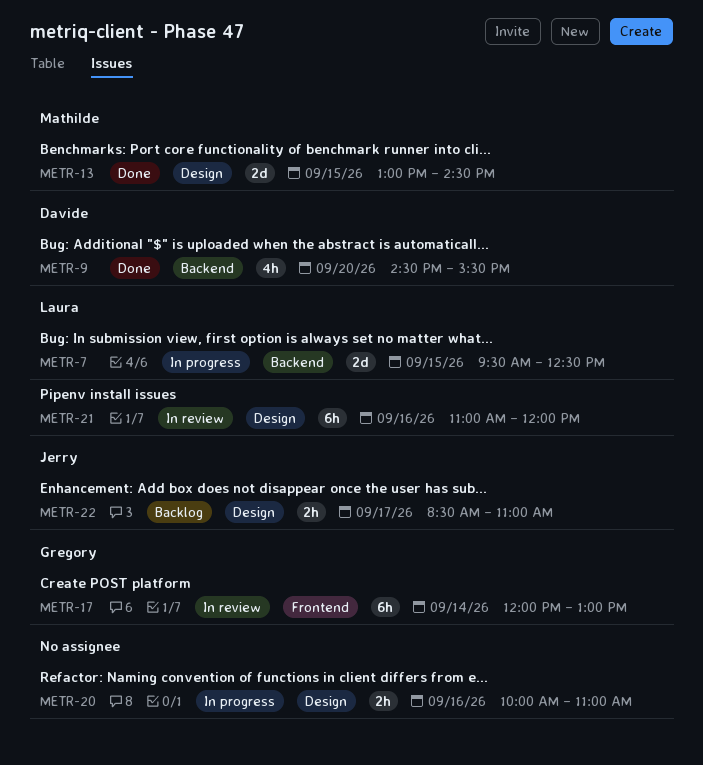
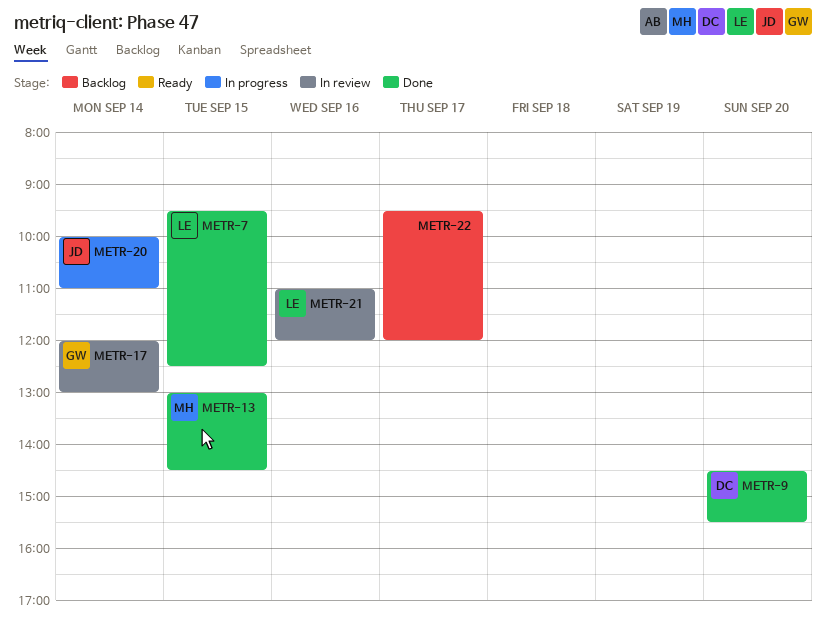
METR-7, status: In progress -> Done
METR-20, owner: none -> Jerry
METR-20, day: Sep 16 -> Sep 14
METR-22, owner: Jerry -> none
METR-22, begins: 08:30 -> 09:30
METR-22, ends: 11:00 -> 12:00

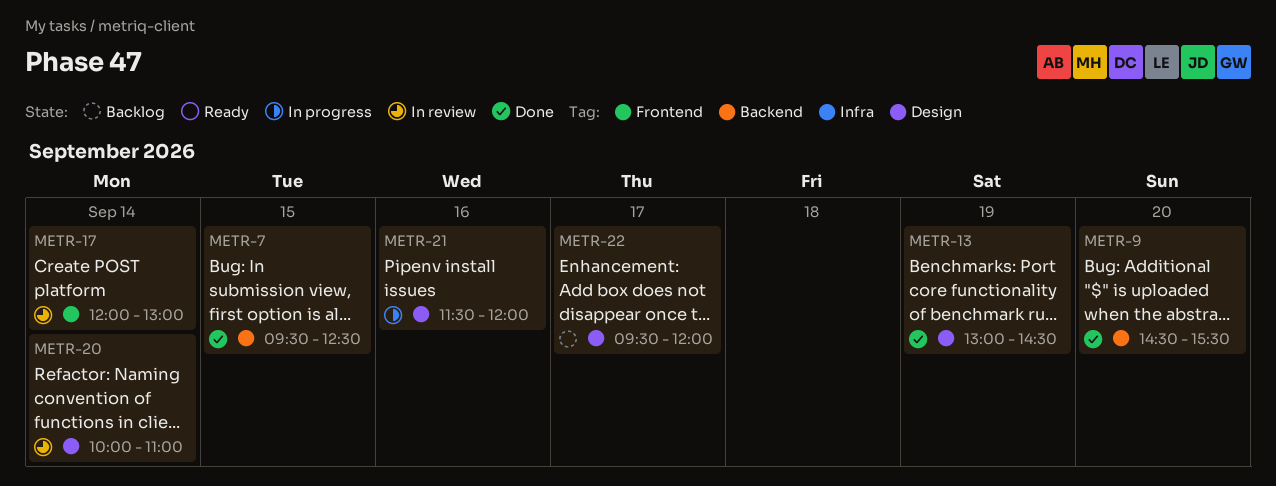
METR-13, day: Sep 15 -> Sep 19
METR-20, status: In progress -> In review
METR-21, status: In review -> In progress
METR-21, begins: 11:00 -> 11:30

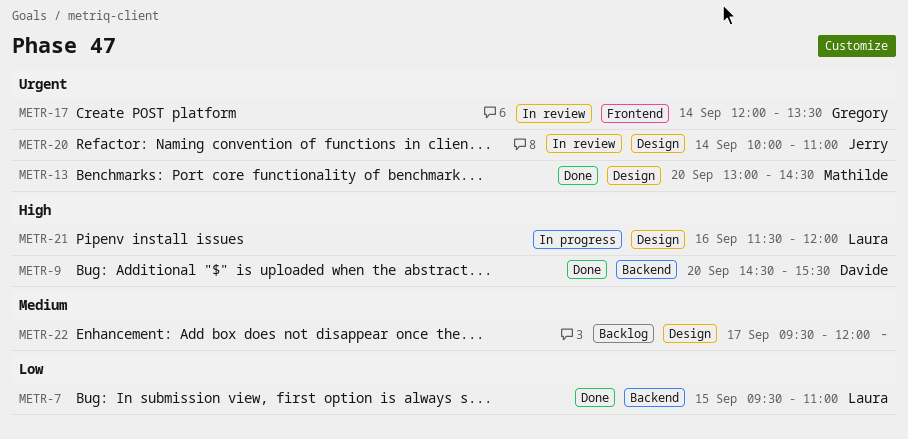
METR-7, ends: 12:30 -> 11:00
METR-13, day: Sep 19 -> Sep 20
METR-17, ends: 13:00 -> 13:30

